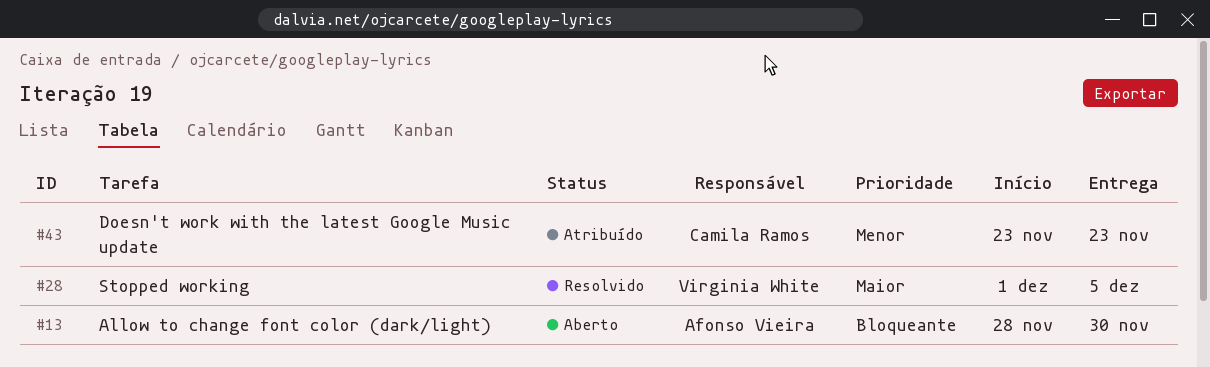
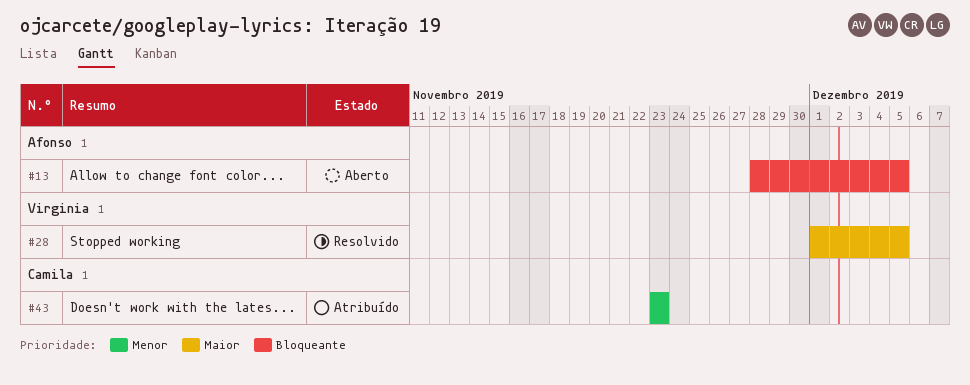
#13, due: Nov 30 -> Dec 5

